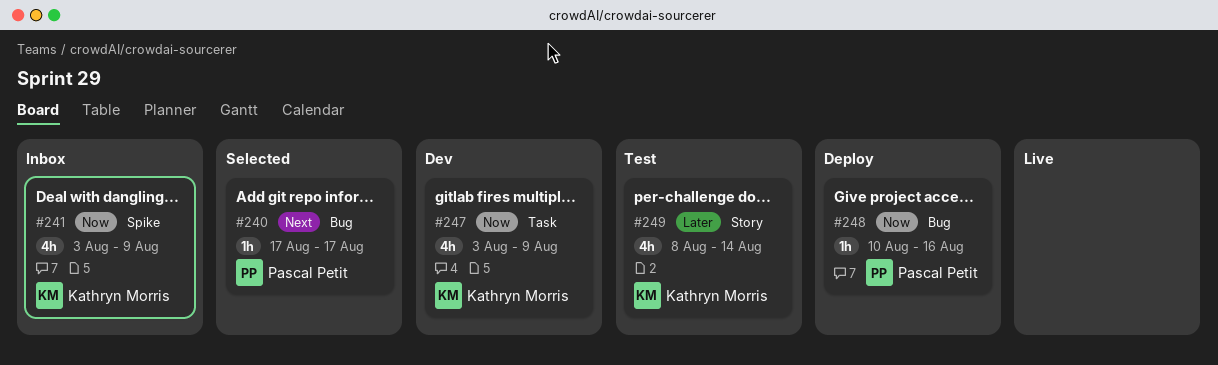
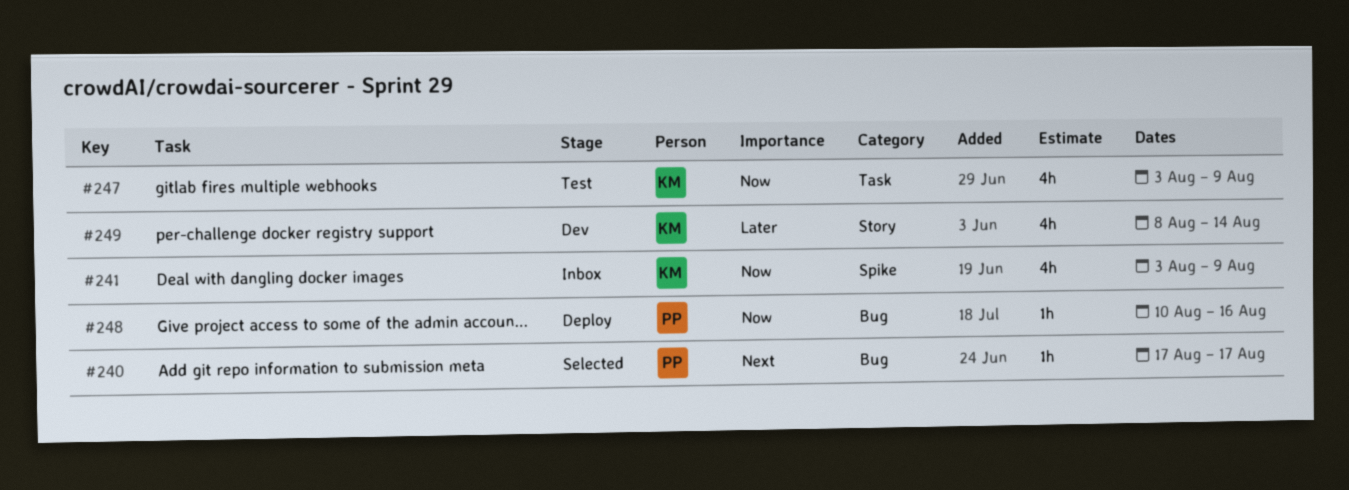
#247, status: Dev -> Test
#249, status: Test -> Dev

